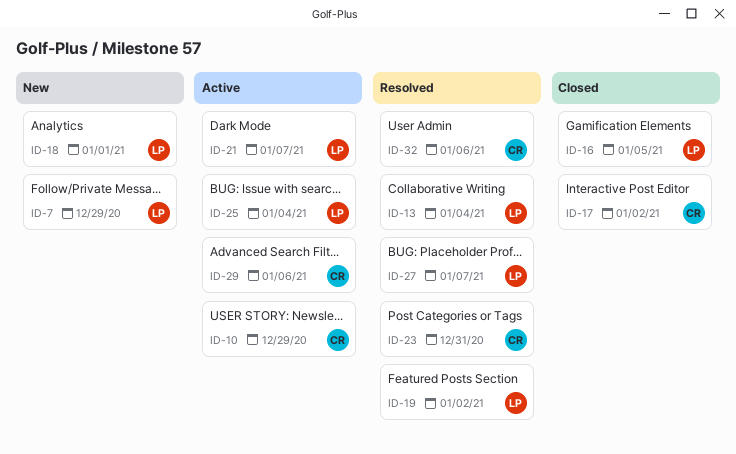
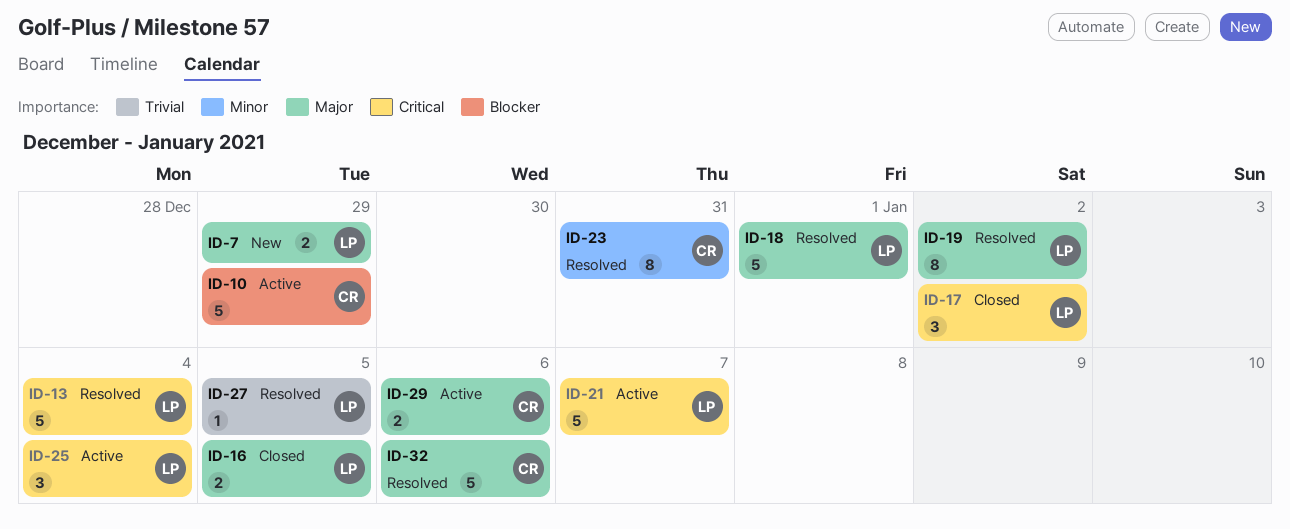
ID-17, owner: CR -> LP
ID-18, status: New -> Resolved
ID-27, due: Jan 7 -> Jan 5

